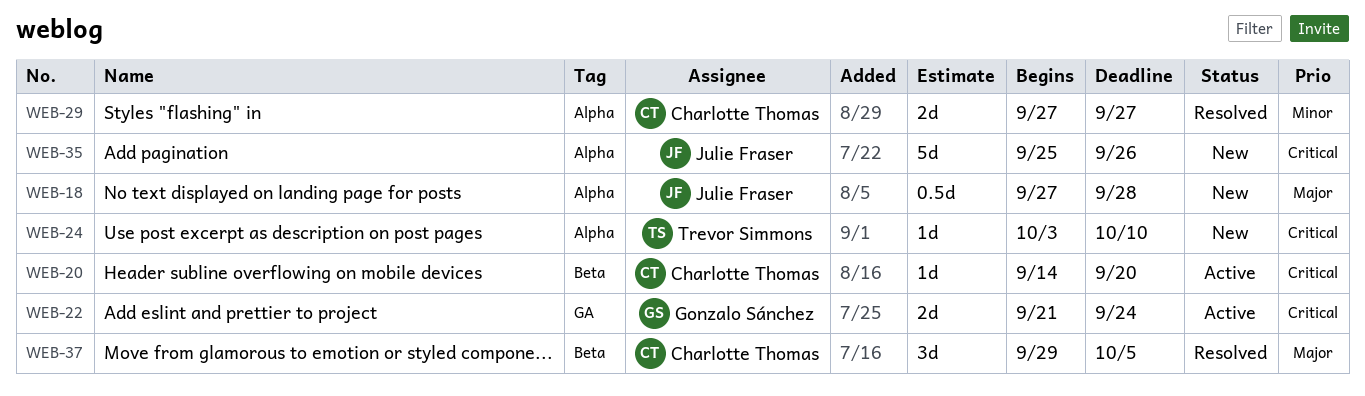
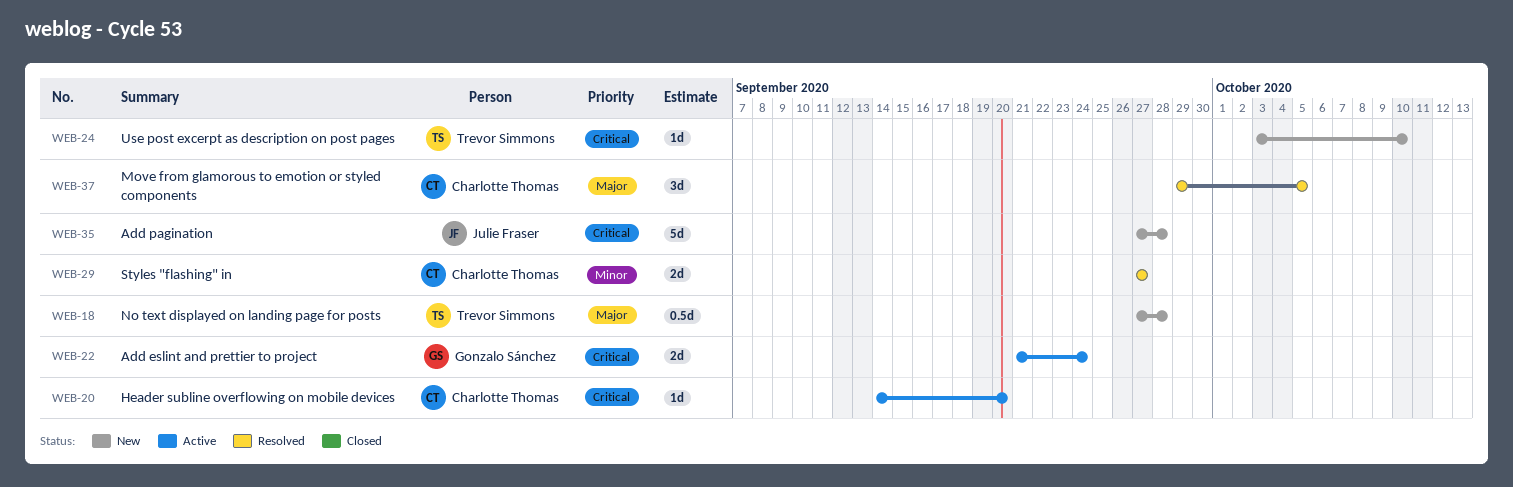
WEB-18, owner: Julie Fraser -> Trevor Simmons
WEB-35, start: Sep 25 -> Sep 27
WEB-35, due: Sep 26 -> Sep 28

